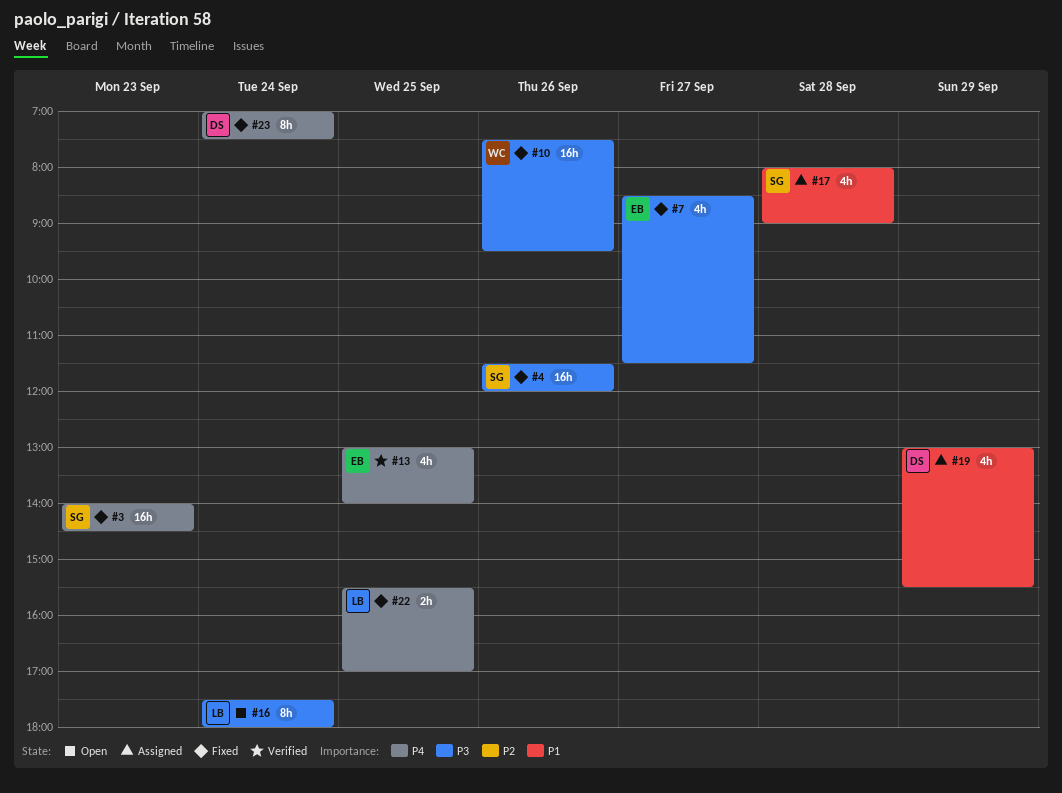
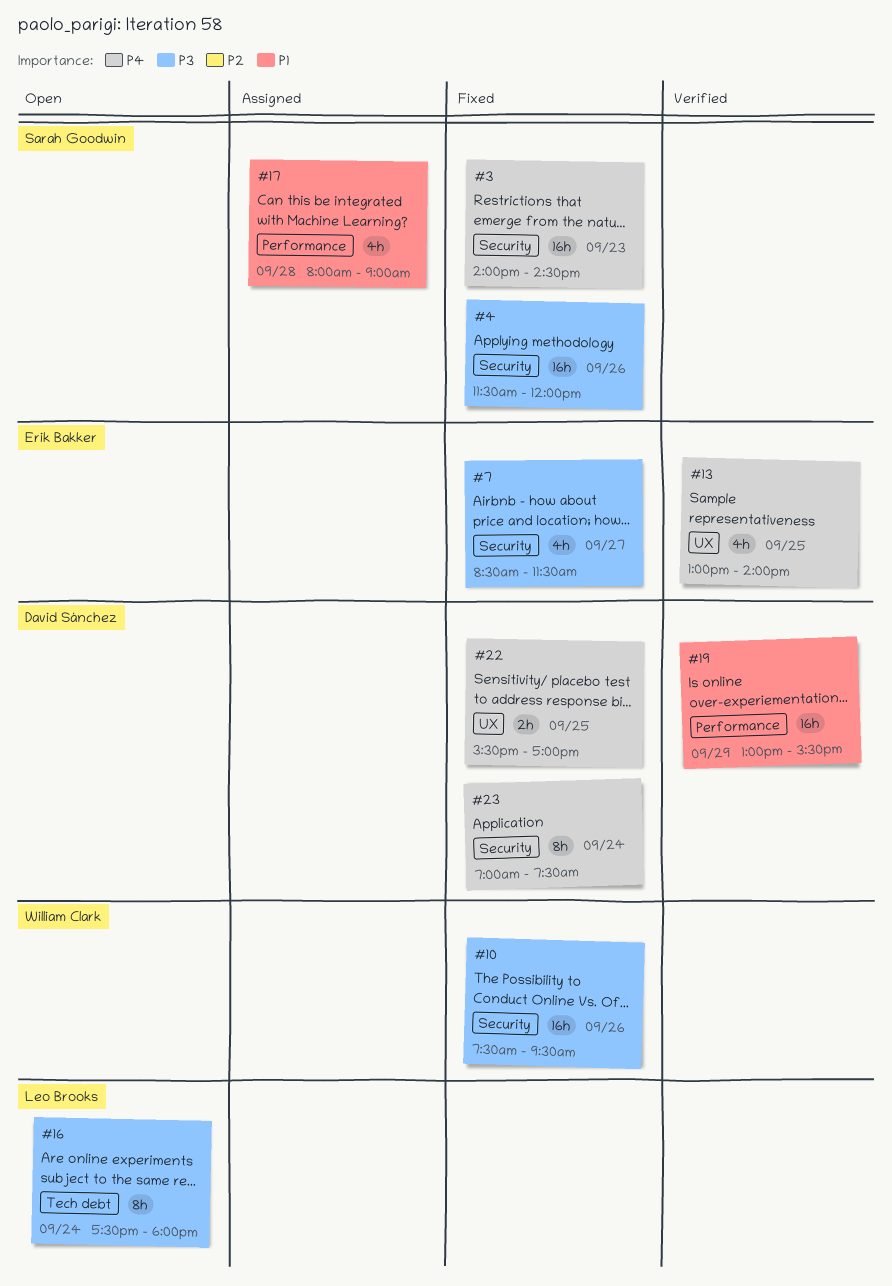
#19, status: Assigned -> Verified
#19, estimate: 4h -> 16h
#22, owner: Leo Brooks -> David Sánchez

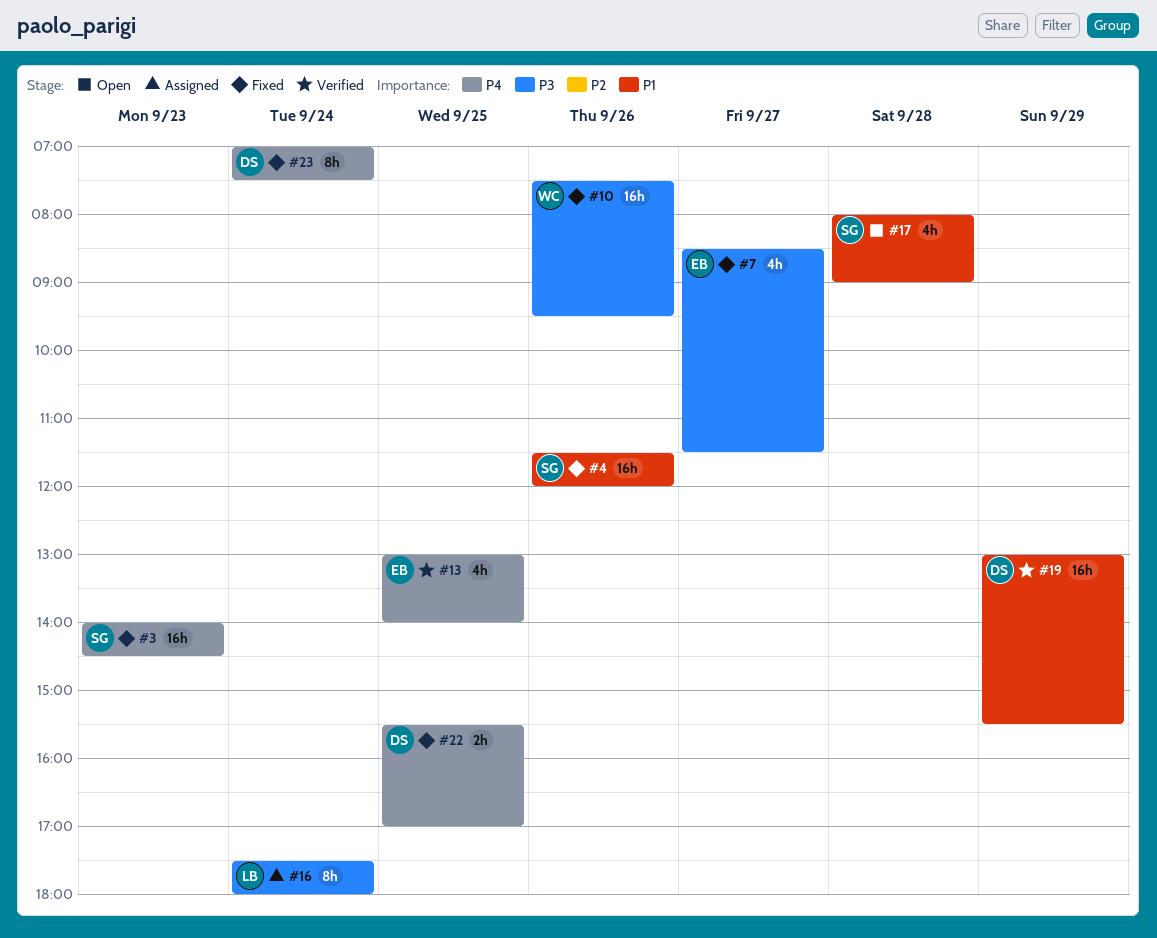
#4, priority: P3 -> P1
#16, status: Open -> Assigned
#17, status: Assigned -> Open

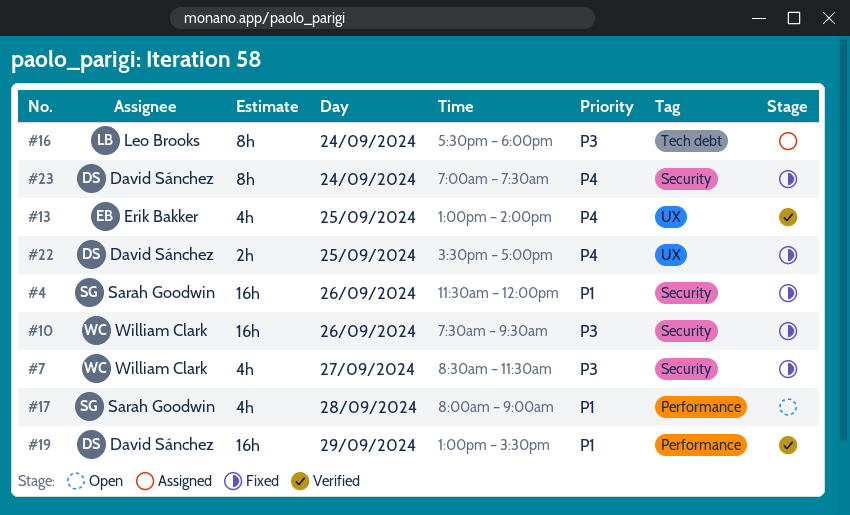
#3: present -> none
#7, owner: Erik Bakker -> William Clark

